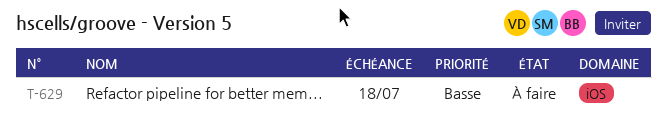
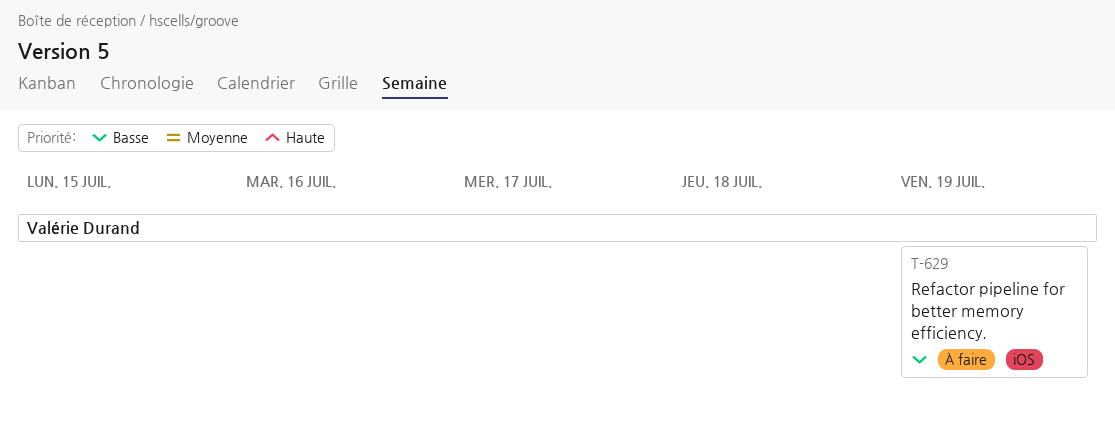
T-629, due: Jul 18 -> Jul 19

